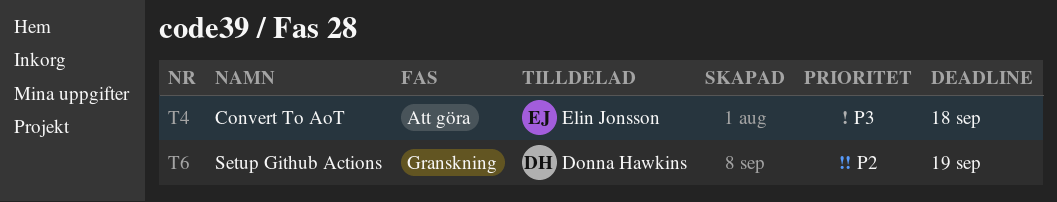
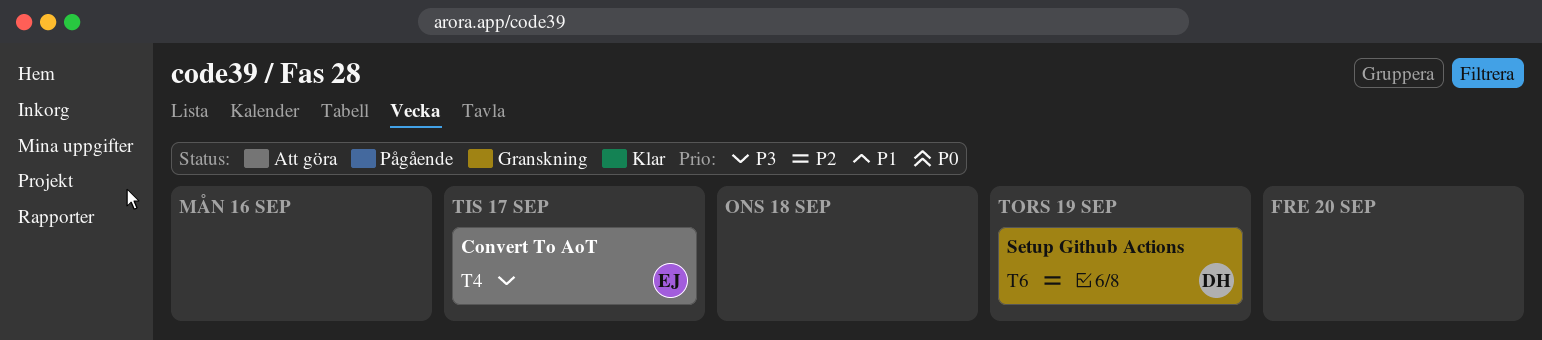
T4, due: Sep 18 -> Sep 17

